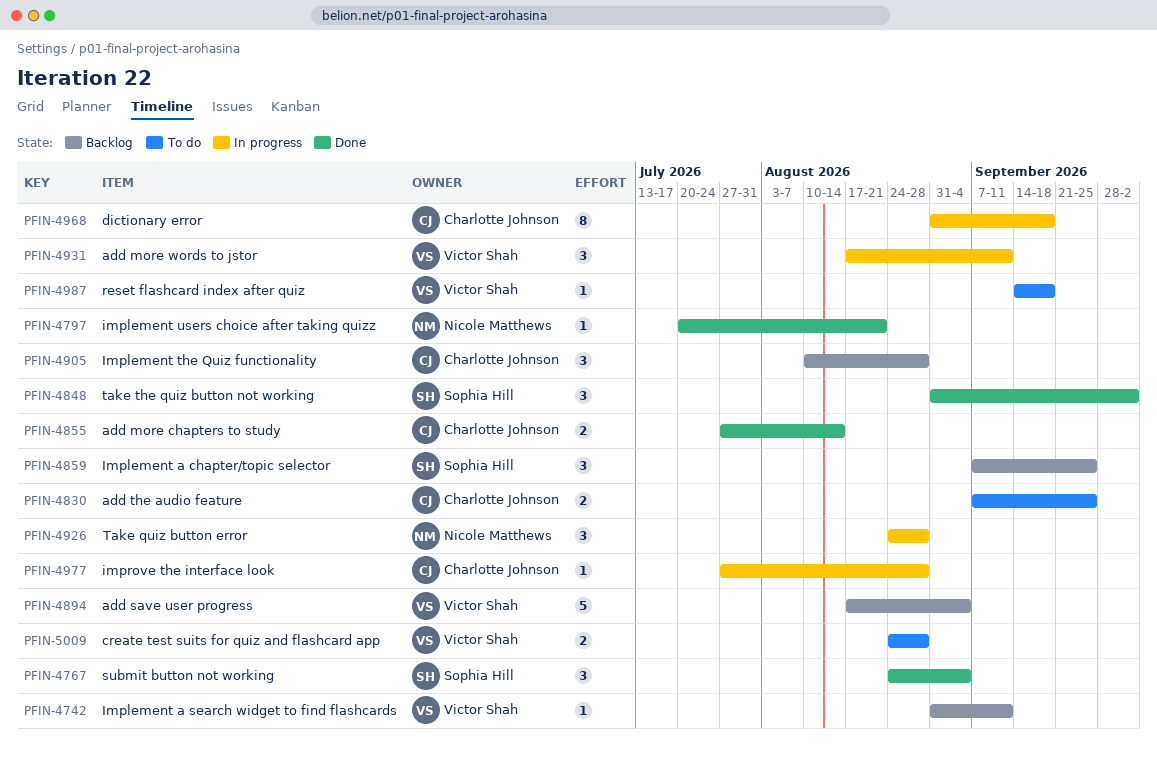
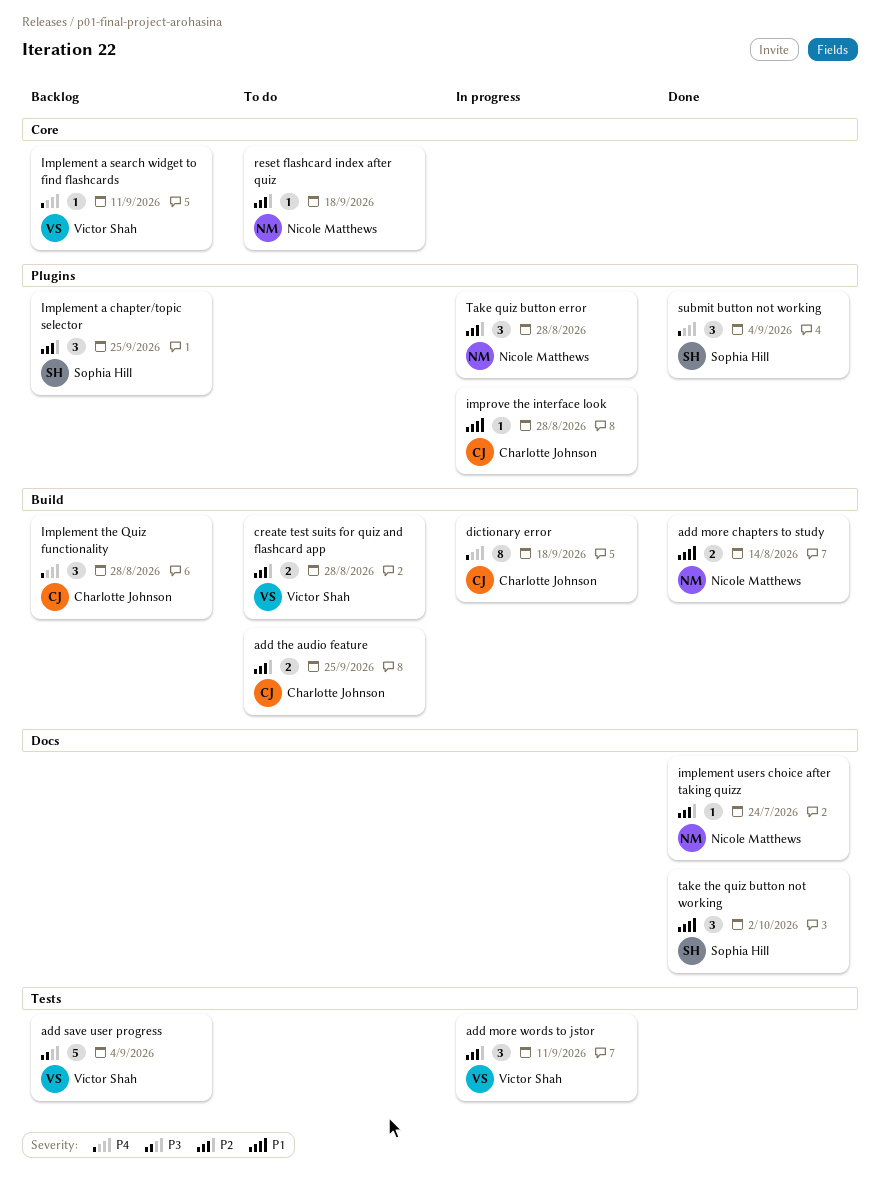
add more chapters to study, owner: Charlotte Johnson -> Nicole Matthews
implement users choice after taking quizz, due: Aug 21 -> Jul 24
reset flashcard index after quiz, owner: Victor Shah -> Nicole Matthews

